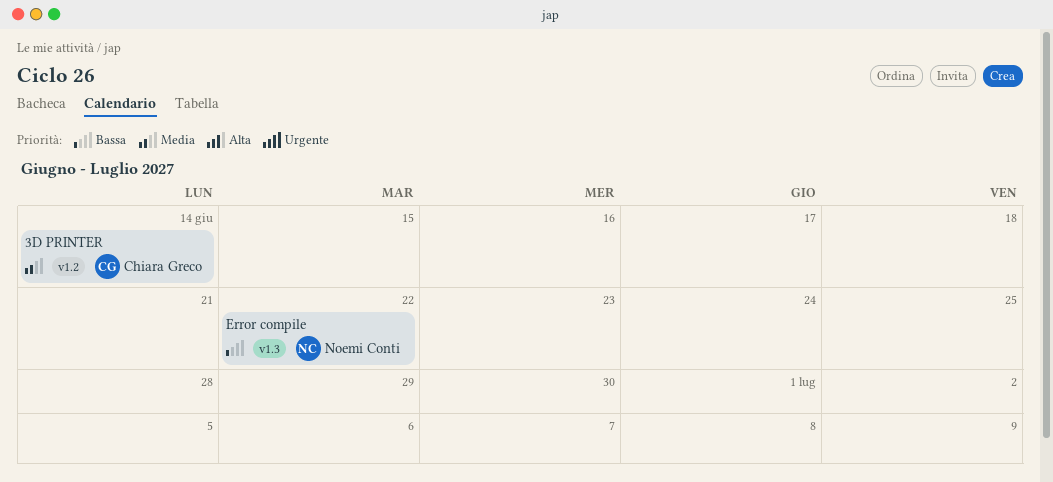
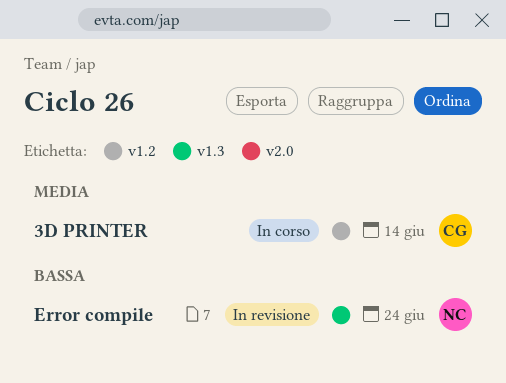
Error compile, due: Jun 22 -> Jun 24

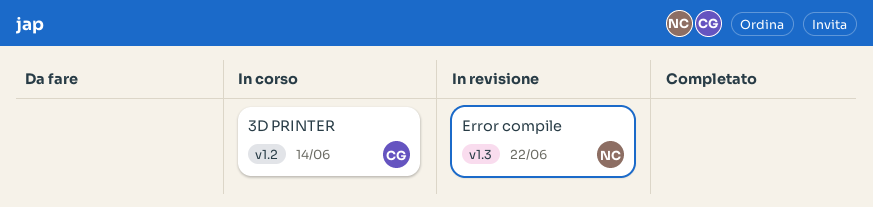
Error compile, due: Jun 24 -> Jun 22

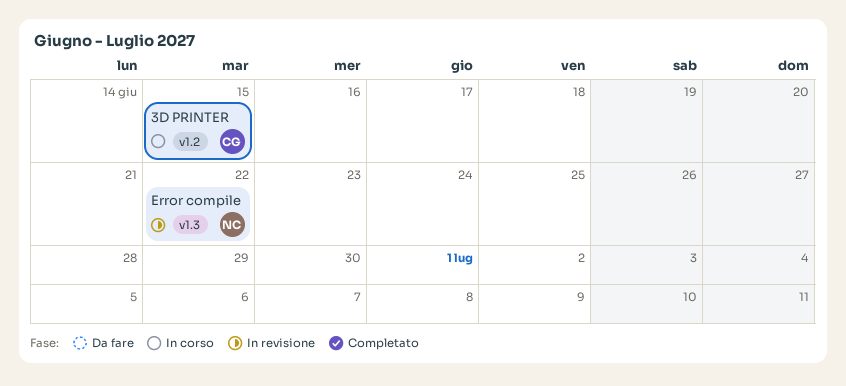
3D PRINTER, due: Jun 14 -> Jun 15

